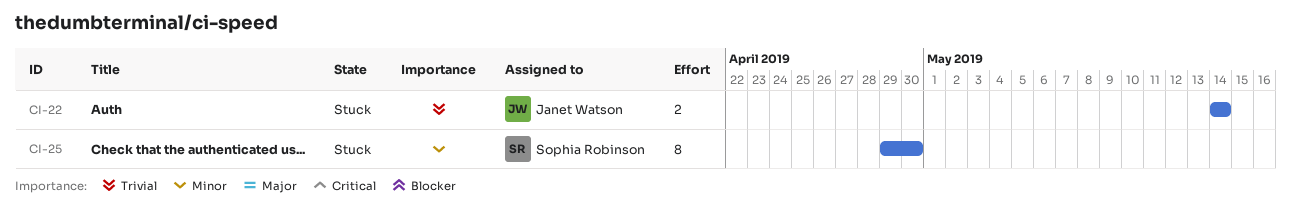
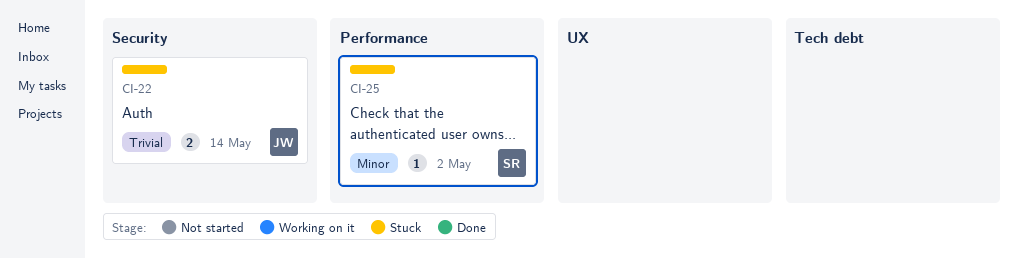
CI-25, estimate: 8 -> 1
CI-25, due: Apr 30 -> May 2

